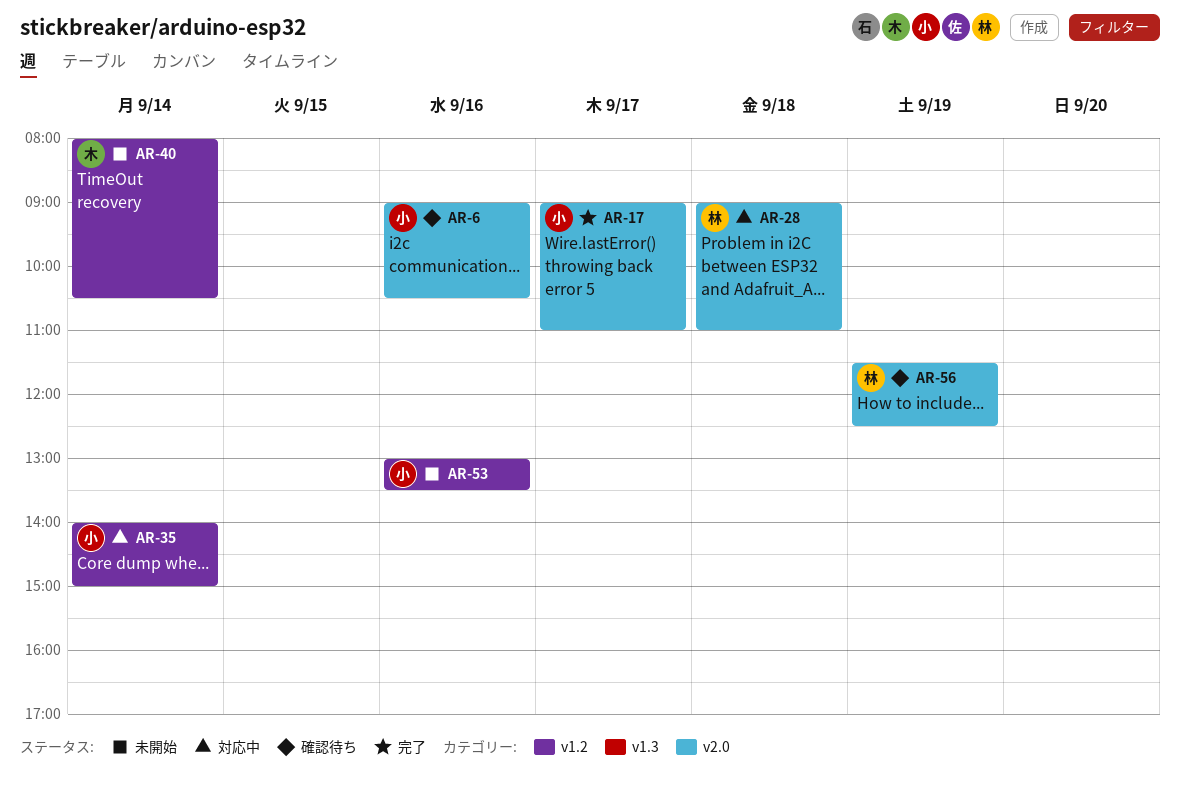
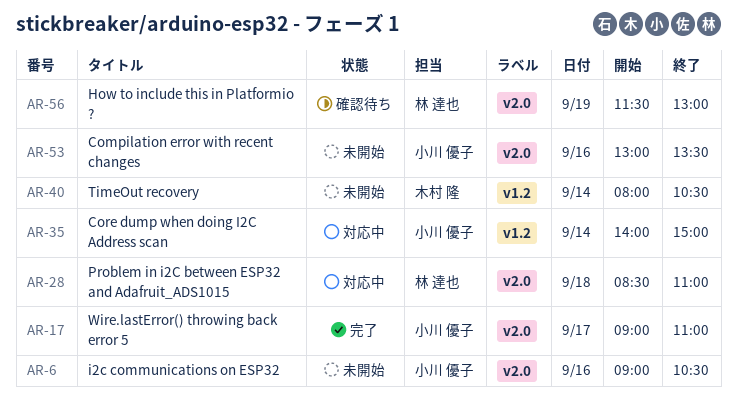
AR-6, status: 確認待ち -> 未開始
AR-28, begins: 09:00 -> 08:30
AR-53, label: v1.2 -> v2.0
AR-56, ends: 12:30 -> 13:00

